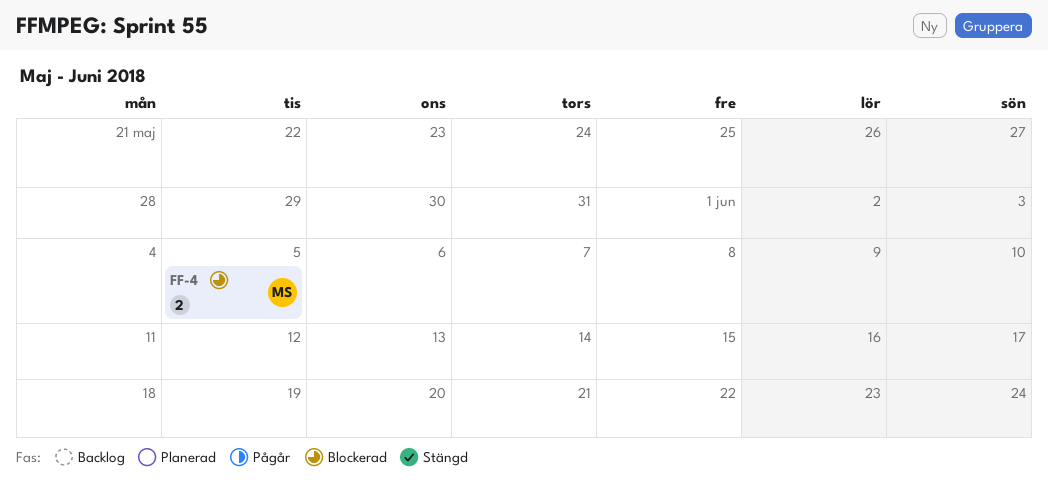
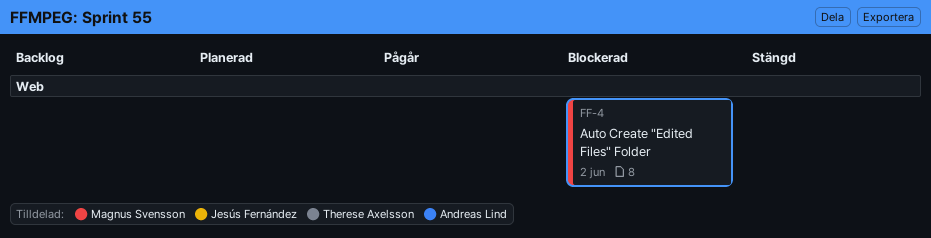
FF-4, due: Jun 5 -> Jun 2

